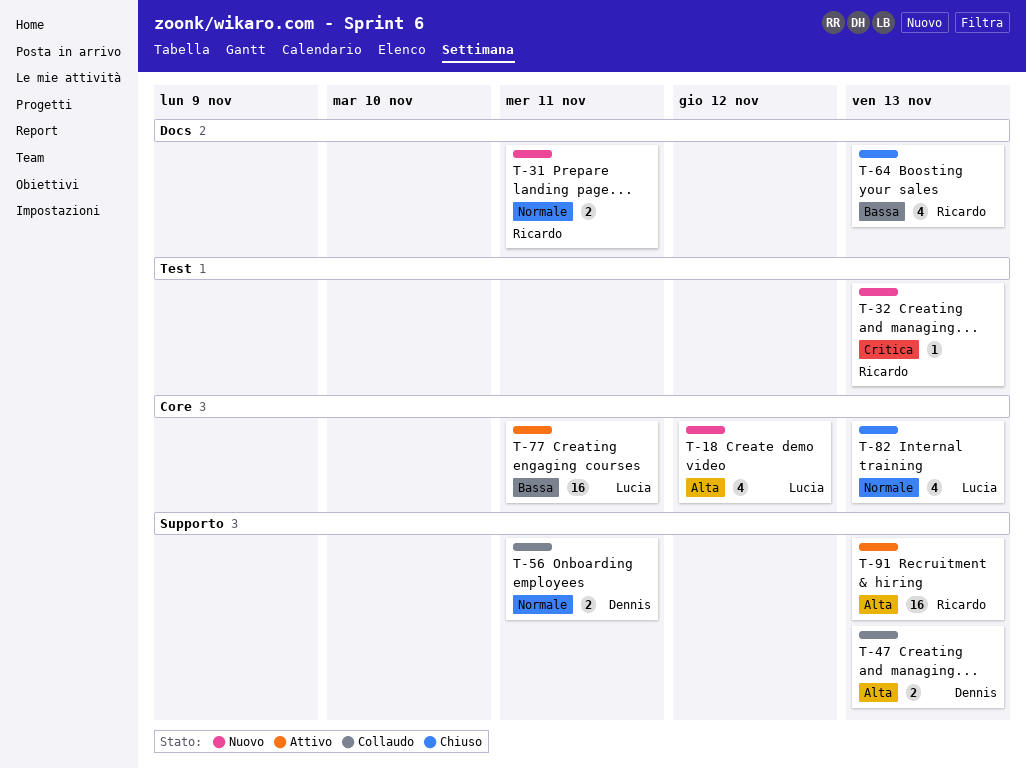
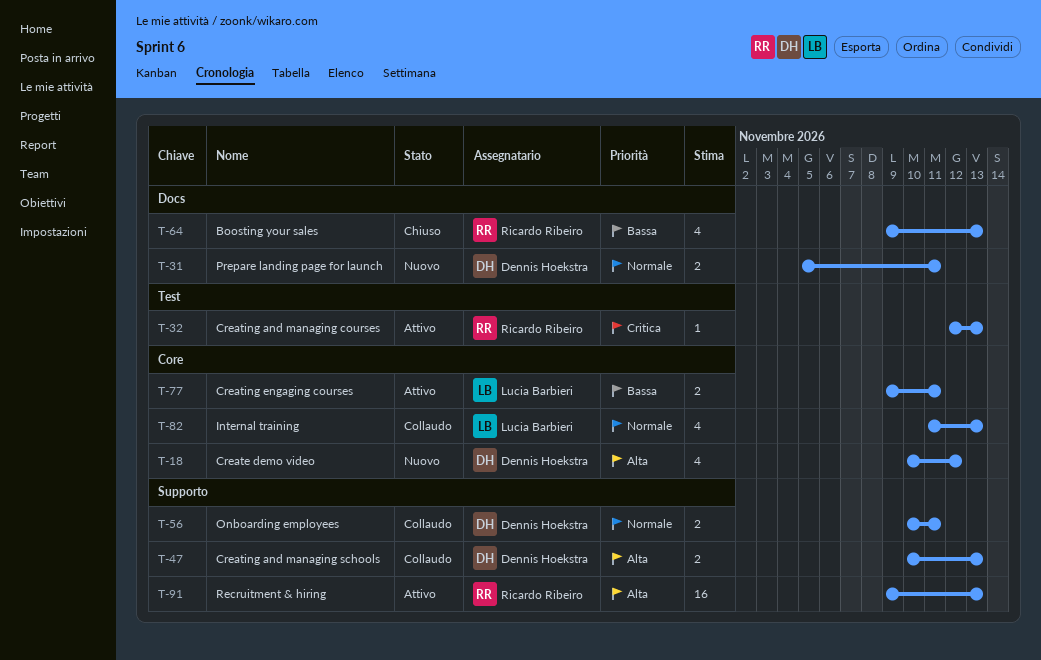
T-18, owner: Lucia Barbieri -> Dennis Hoekstra
T-31, owner: Ricardo Ribeiro -> Dennis Hoekstra
T-32, status: Nuovo -> Attivo
T-77, estimate: 16 -> 2
T-82, status: Chiuso -> Collaudo

